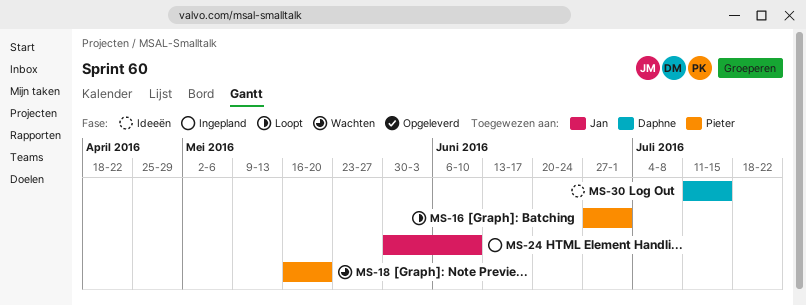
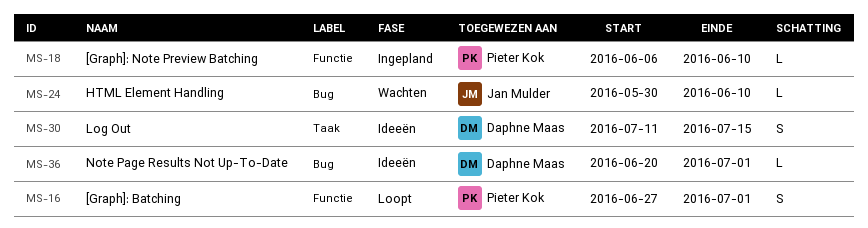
MS-18, status: Wachten -> Ingepland
MS-18, start: May 16 -> Jun 6
MS-18, due: May 20 -> Jun 10
MS-24, status: Ingepland -> Wachten
MS-36: none -> present

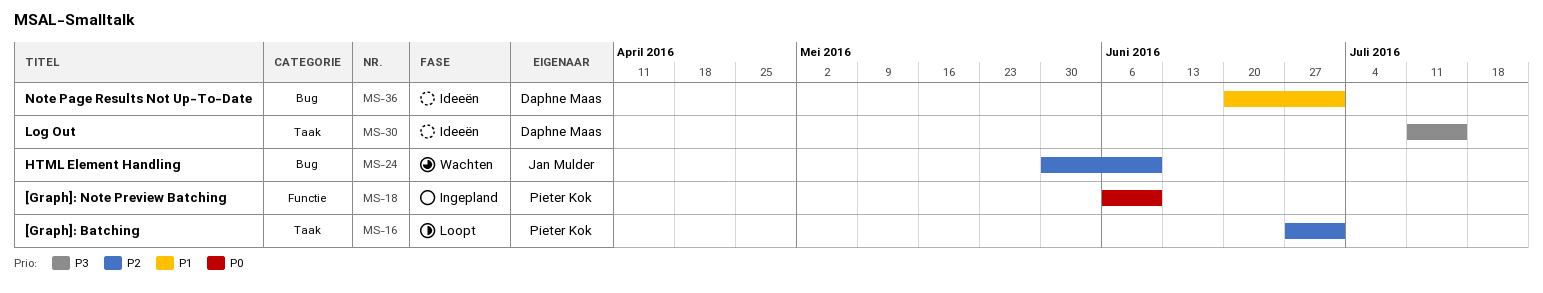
MS-16, label: Functie -> Taak

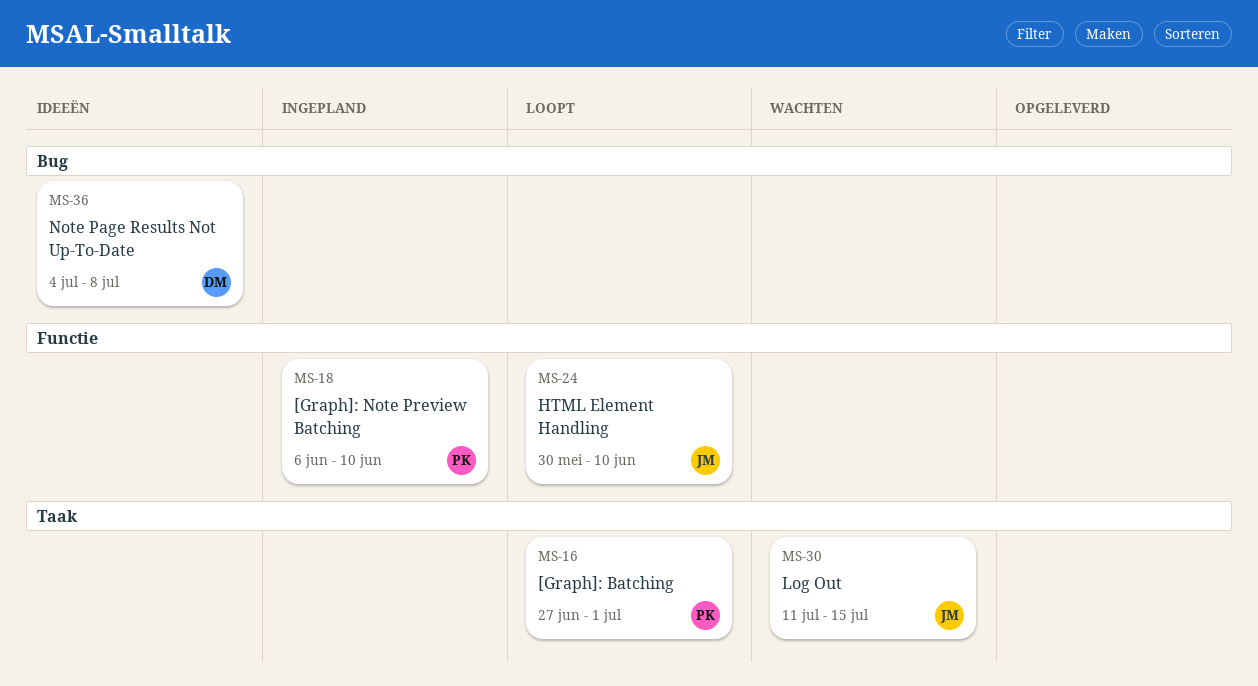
MS-24, status: Wachten -> Loopt
MS-24, label: Bug -> Functie
MS-30, status: Ideeën -> Wachten
MS-30, owner: Daphne Maas -> Jan Mulder
MS-36, start: Jun 20 -> Jul 4
MS-36, due: Jul 1 -> Jul 8

